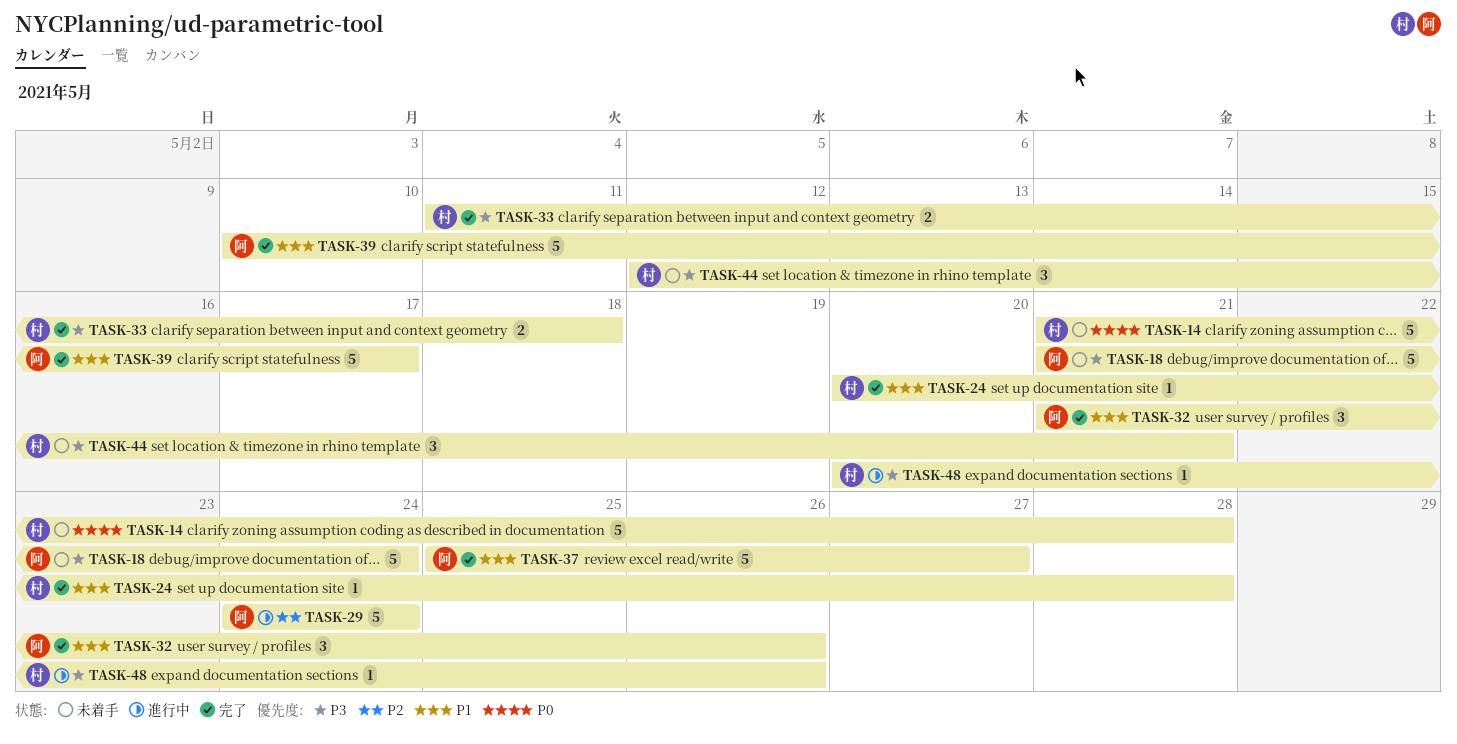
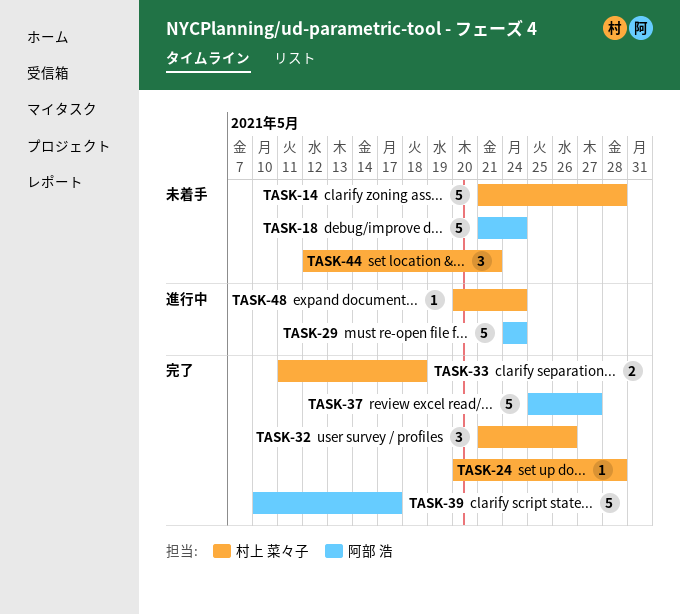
TASK-32, owner: 阿部 浩 -> 村上 菜々子
TASK-48, due: May 26 -> May 24

